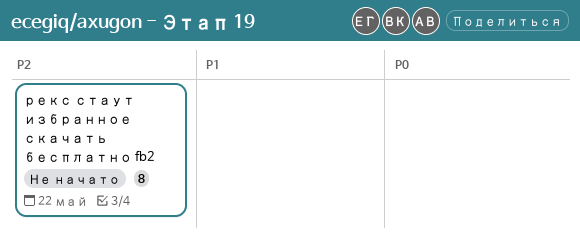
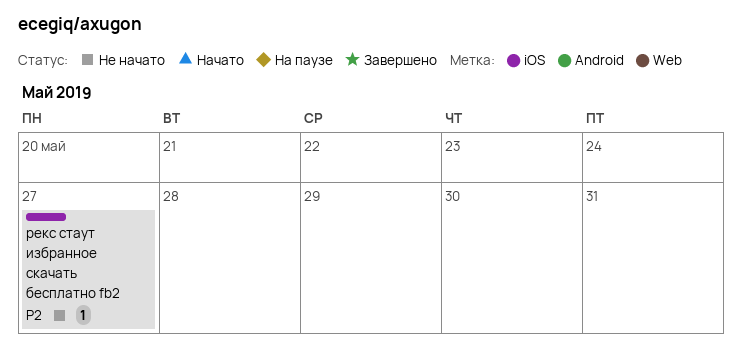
рекс стаут избранное скачать бесплатно fb2, estimate: 8 -> 1
рекс стаут избранное скачать бесплатно fb2, due: May 22 -> May 27

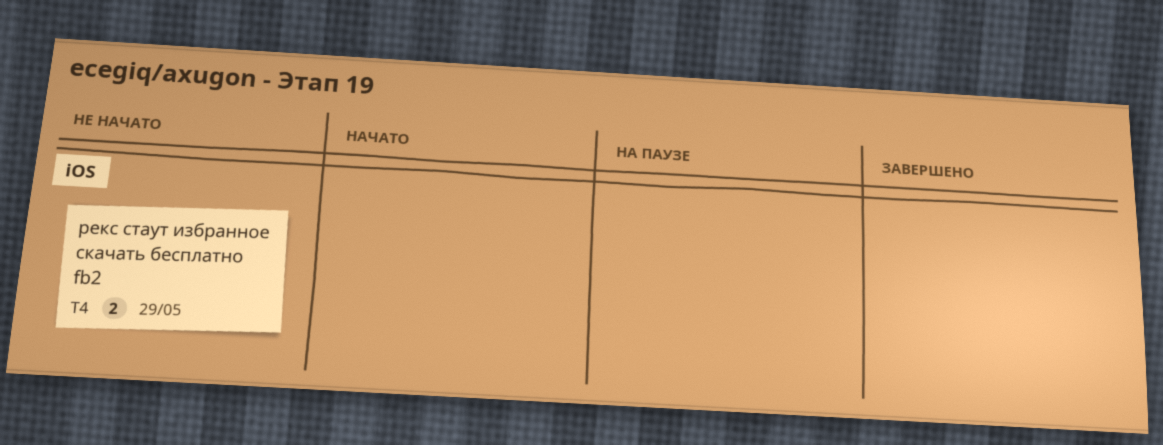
рекс стаут избранное скачать бесплатно fb2, estimate: 1 -> 2
рекс стаут избранное скачать бесплатно fb2, due: May 27 -> May 29

